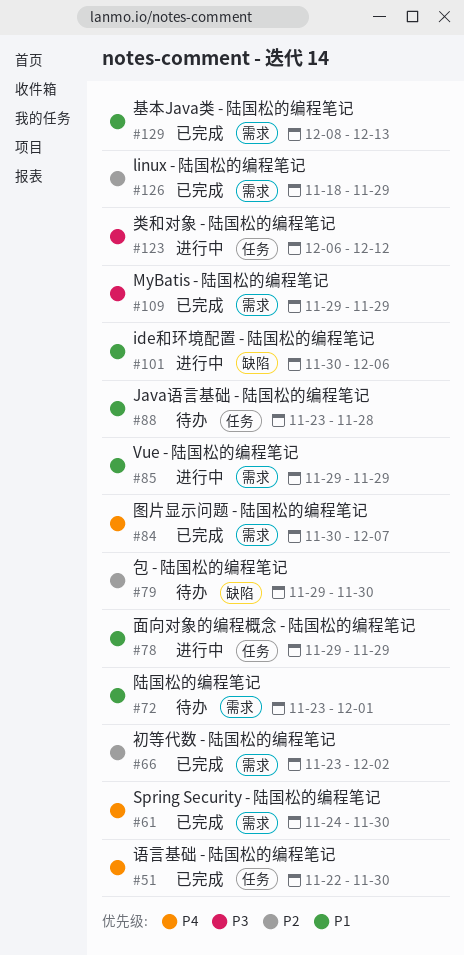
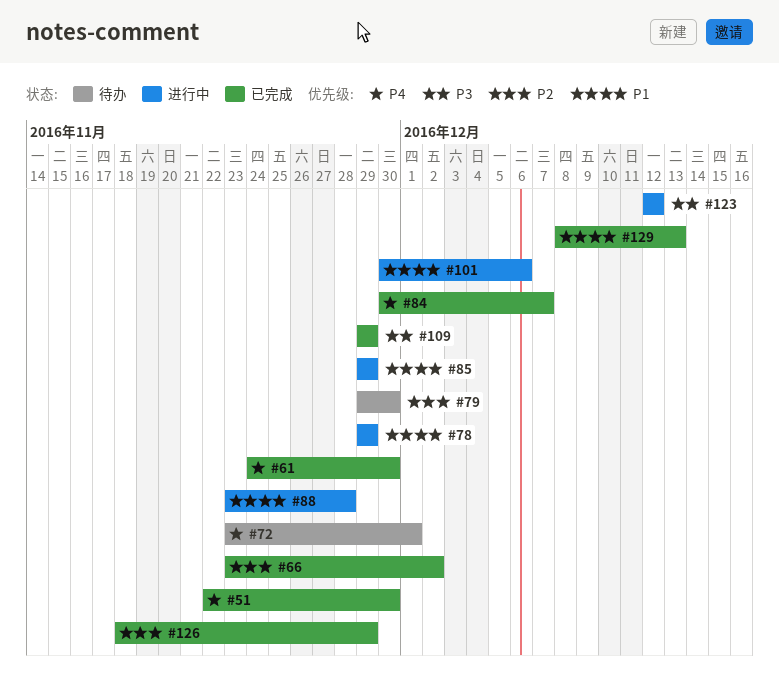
#72, priority: P1 -> P4
#88, status: 待办 -> 进行中
#123, start: Dec 6 -> Dec 12

